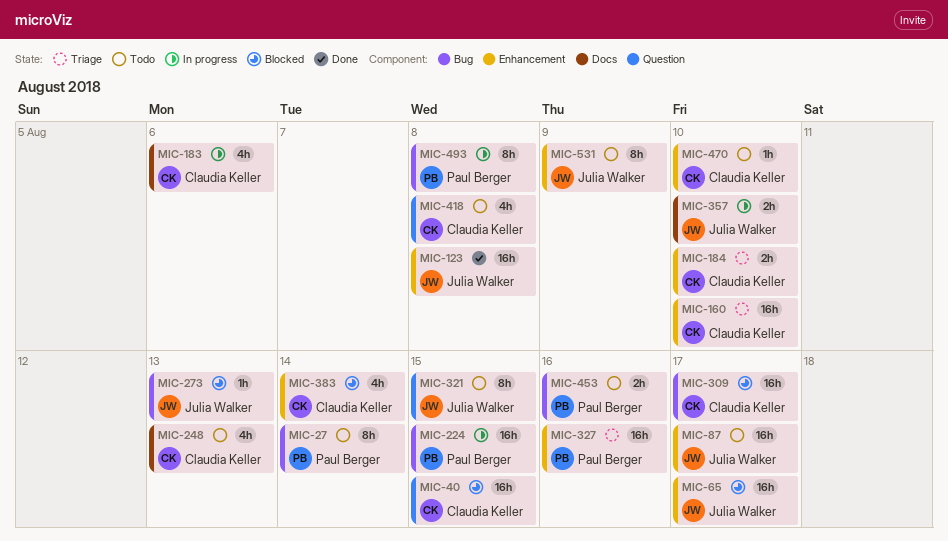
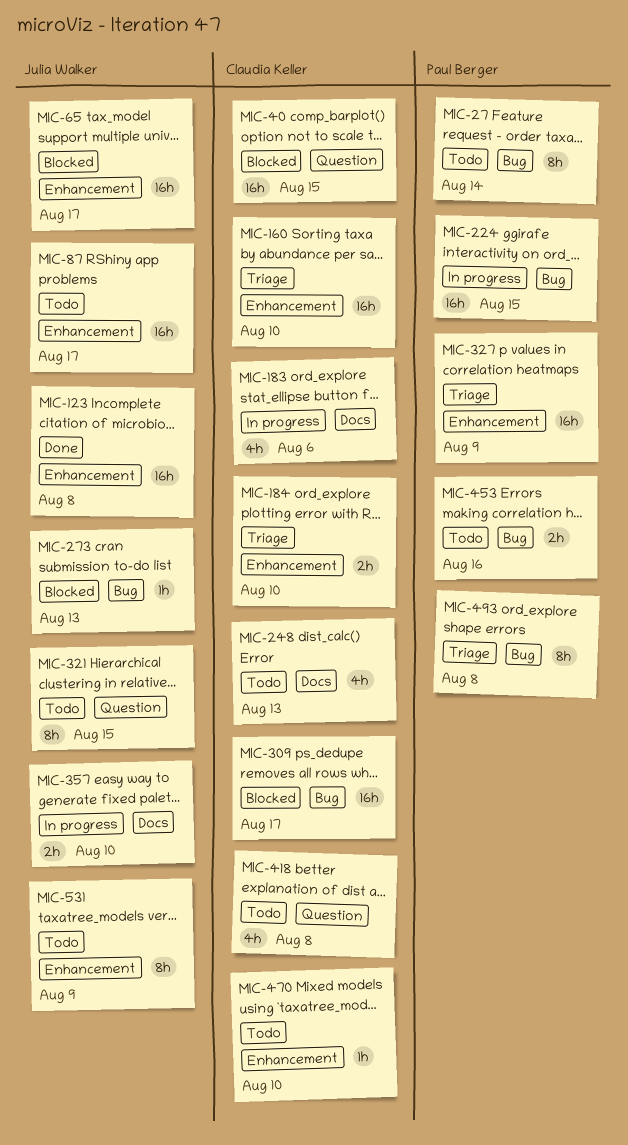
MIC-327, due: Aug 16 -> Aug 9
MIC-383: present -> none
MIC-493, status: In progress -> Triage

